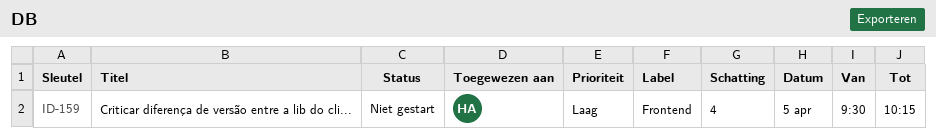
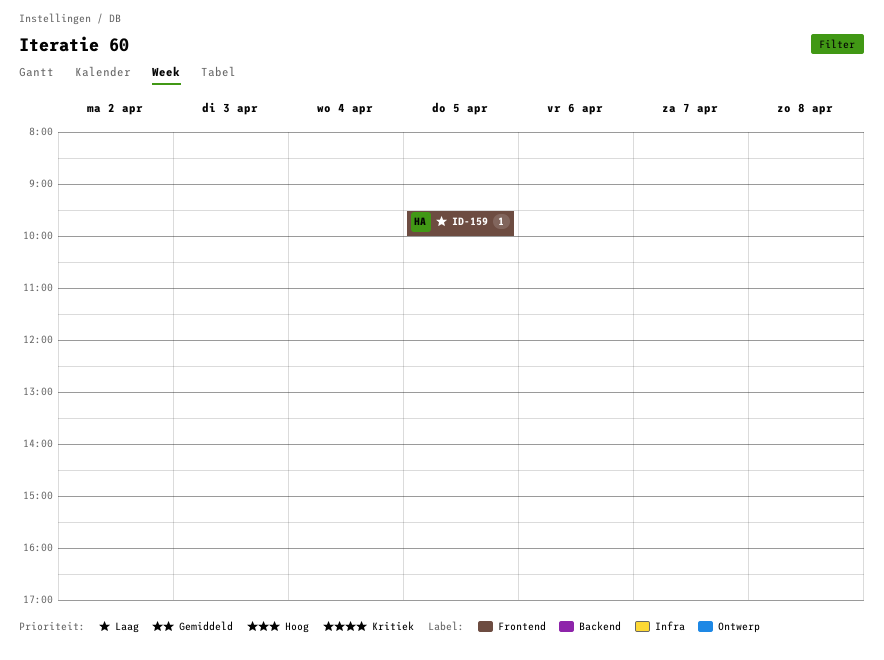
ID-159, estimate: 4 -> 1
ID-159, ends: 10:15 -> 10:00

